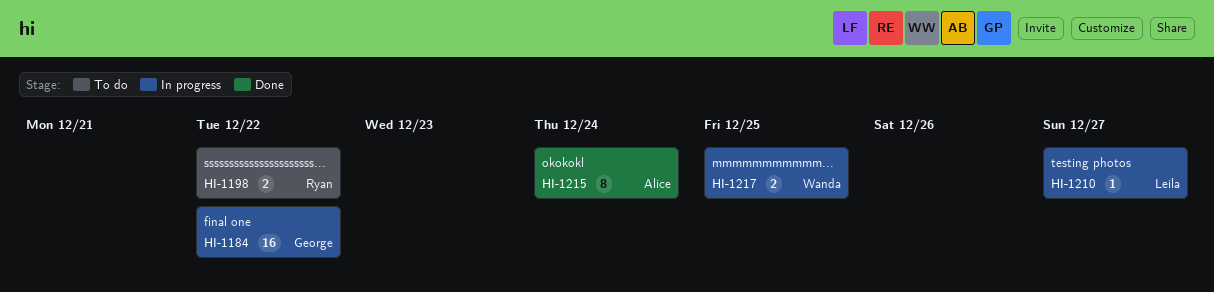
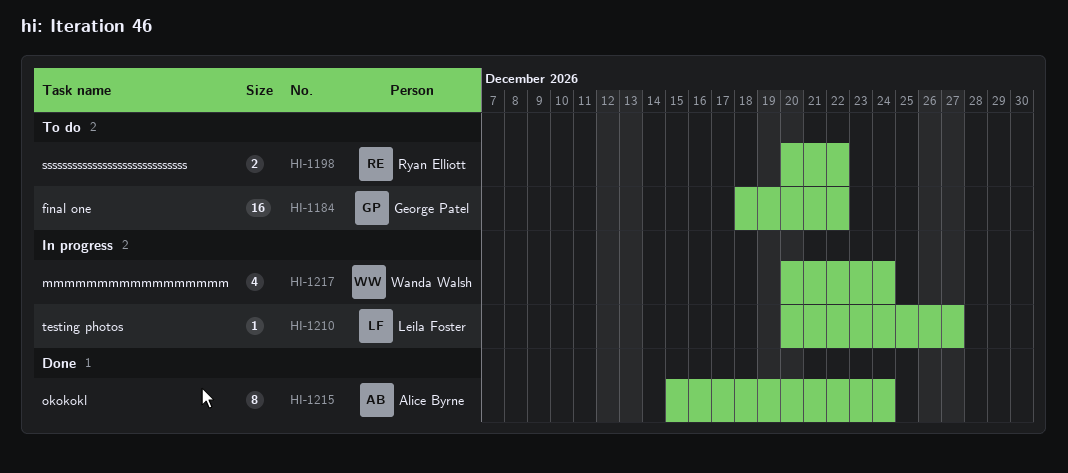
HI-1184, status: In progress -> To do
HI-1217, estimate: 2 -> 4
HI-1217, due: Dec 25 -> Dec 24

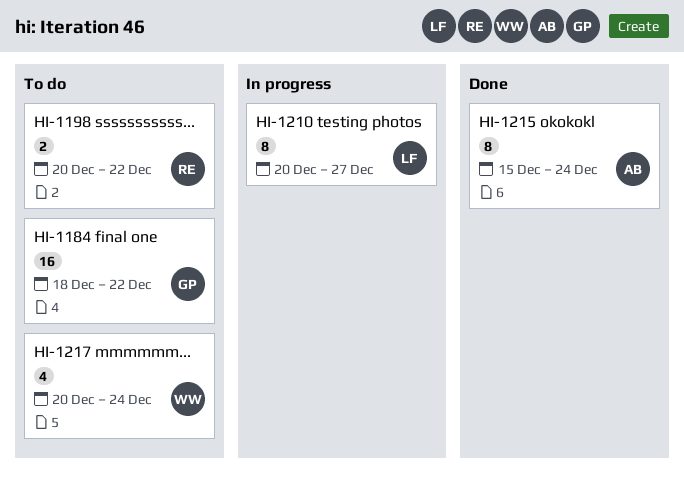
HI-1210, estimate: 1 -> 8
HI-1217, status: In progress -> To do

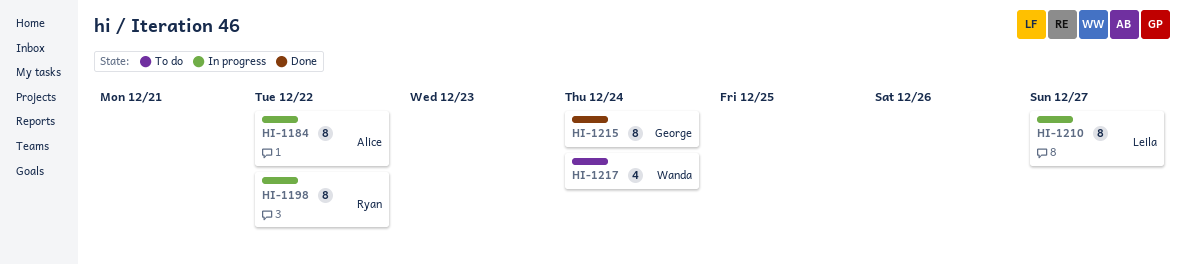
HI-1184, status: To do -> In progress
HI-1184, owner: George -> Alice
HI-1184, estimate: 16 -> 8
HI-1198, status: To do -> In progress
HI-1198, estimate: 2 -> 8
HI-1215, owner: Alice -> George

